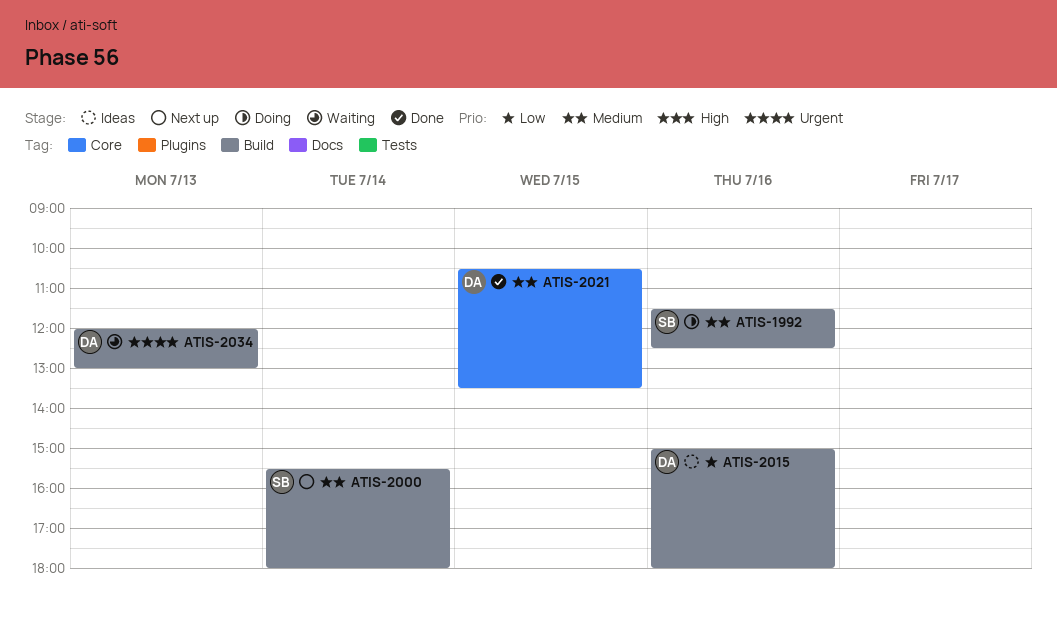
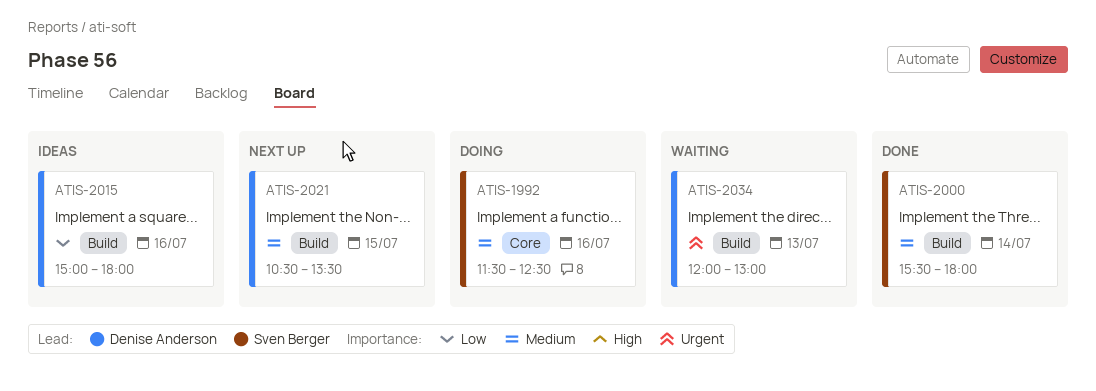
ATIS-1992, label: Build -> Core
ATIS-2000, status: Next up -> Done
ATIS-2021, status: Done -> Next up
ATIS-2021, label: Core -> Build

